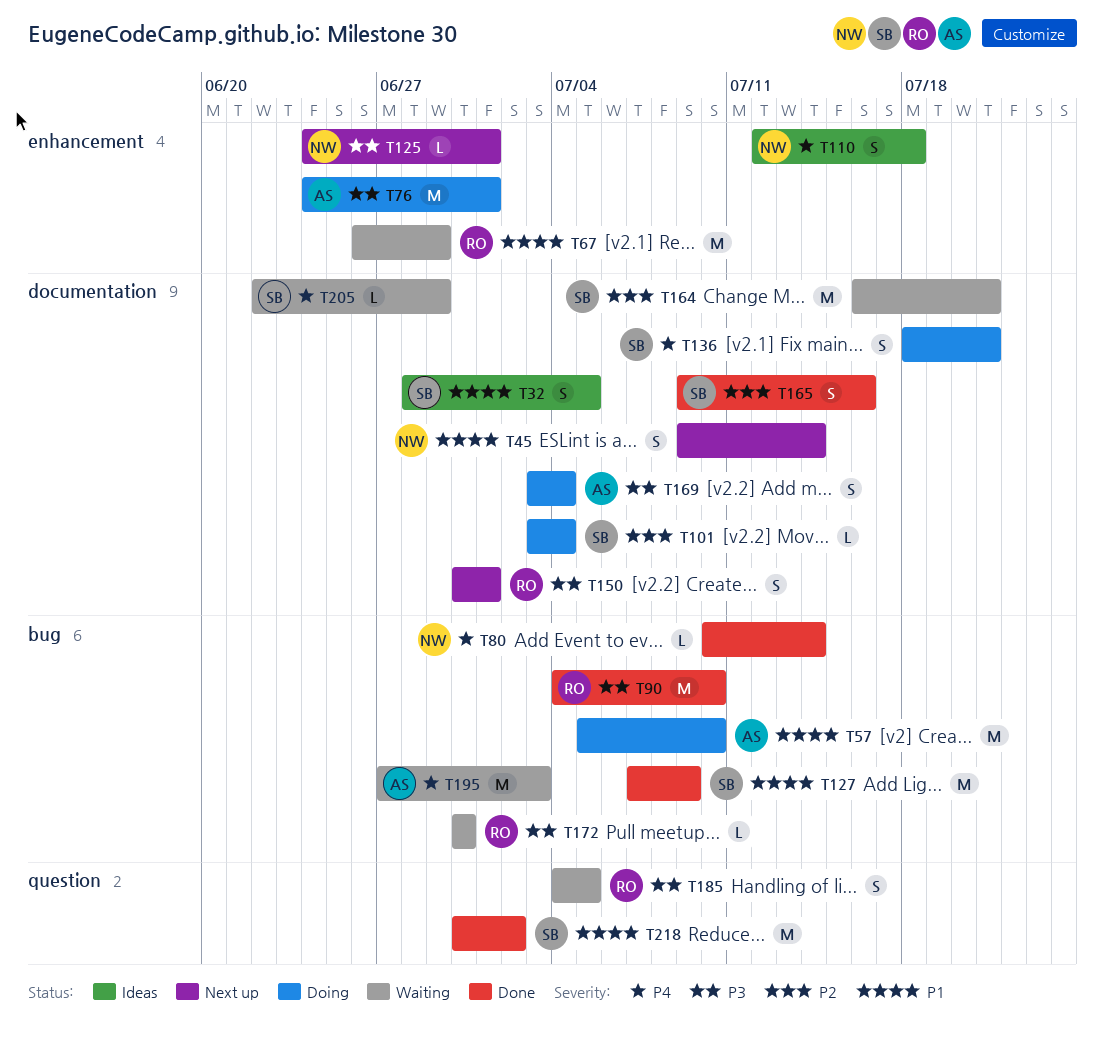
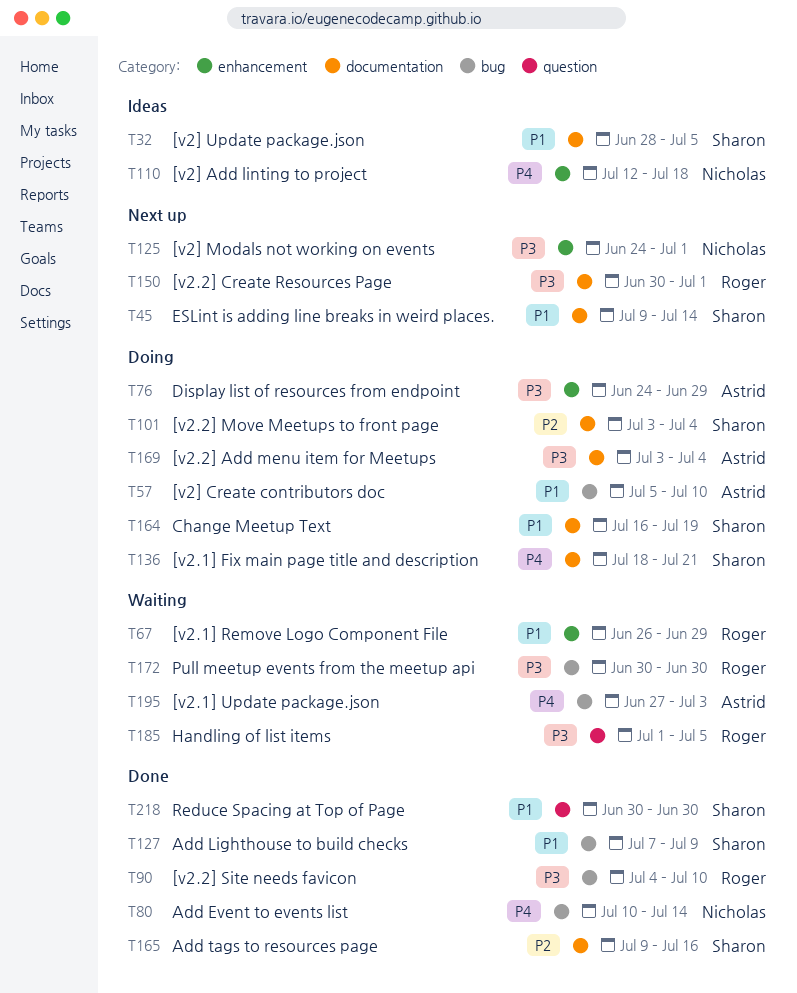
T45, owner: Nicholas -> Sharon
T76, due: Jul 1 -> Jun 29
T164, status: Waiting -> Doing
T164, priority: P2 -> P1
T164, due: Jul 21 -> Jul 19
T185, start: Jul 4 -> Jul 1
T205: present -> none
T218, due: Jul 2 -> Jun 30

